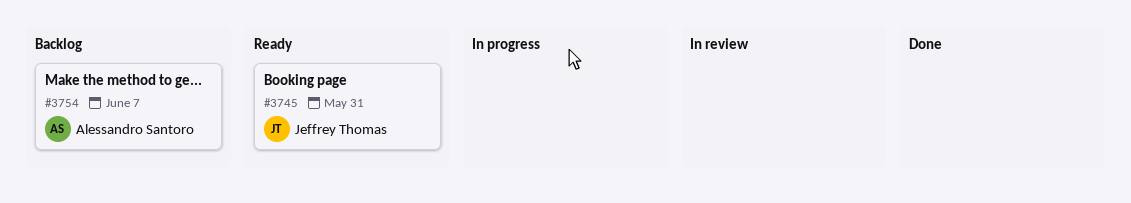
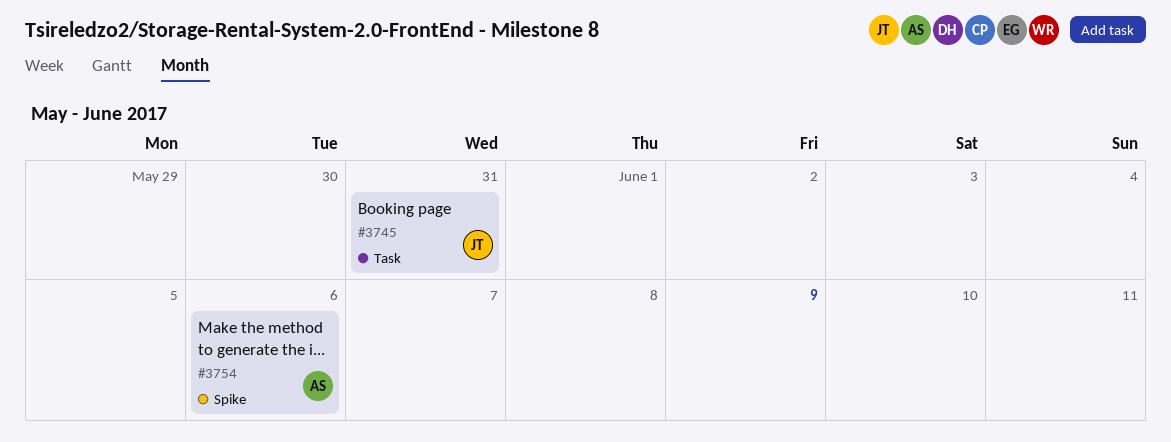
#3754, due: Jun 7 -> Jun 6

